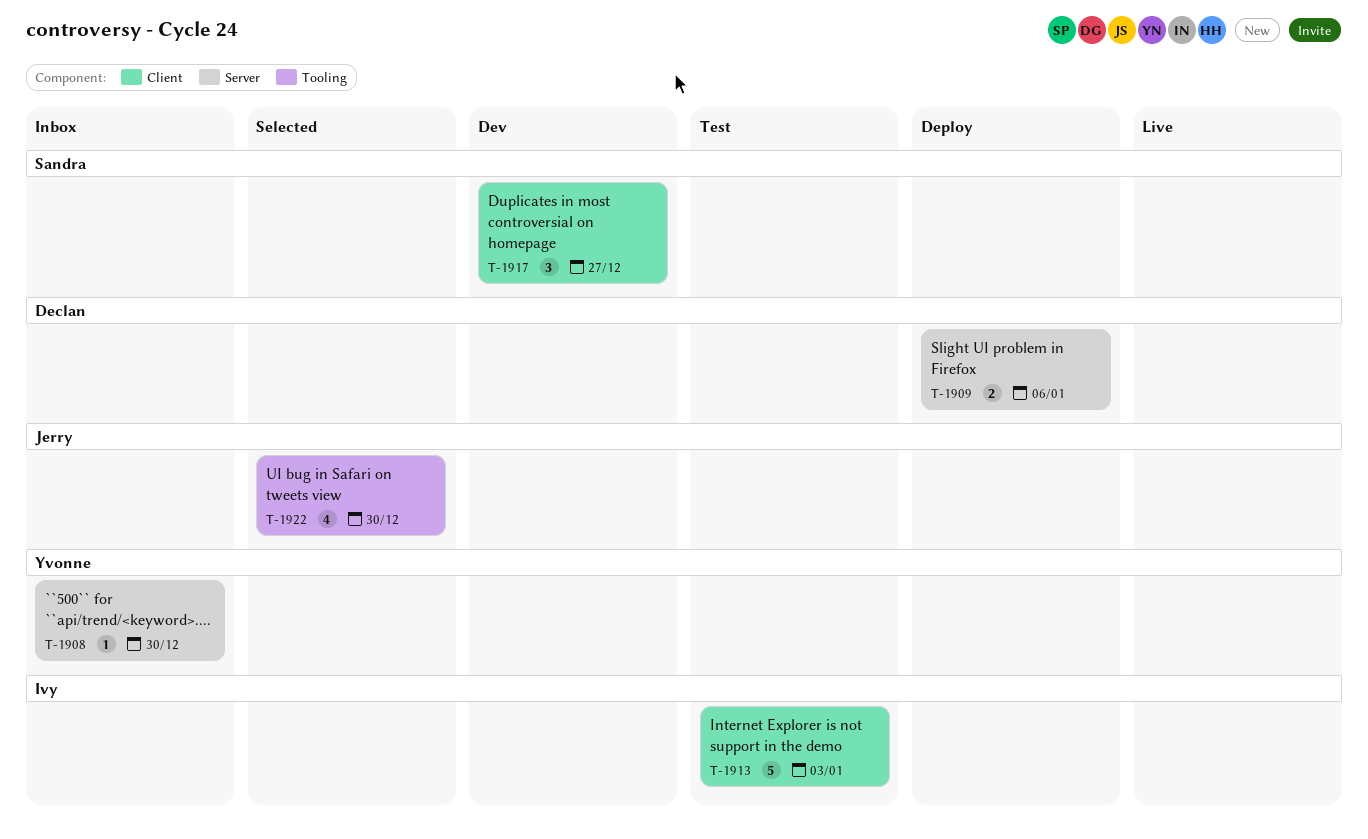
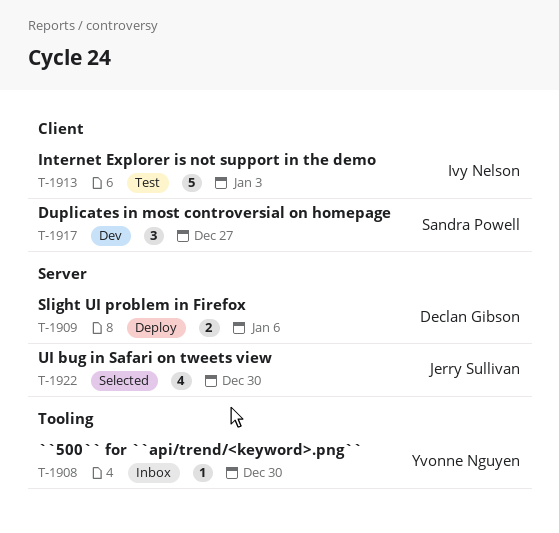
T-1908, label: Server -> Tooling
T-1922, label: Tooling -> Server

